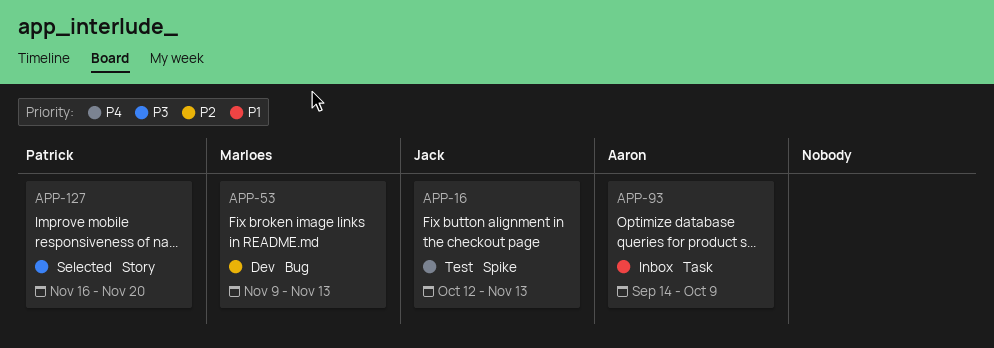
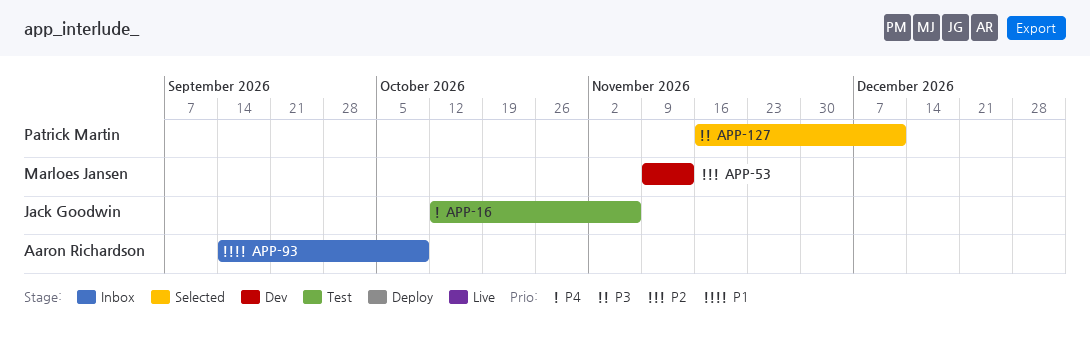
APP-16, due: Nov 13 -> Nov 6
APP-127, due: Nov 20 -> Dec 11

